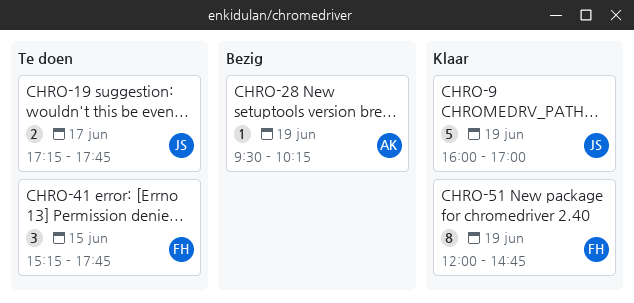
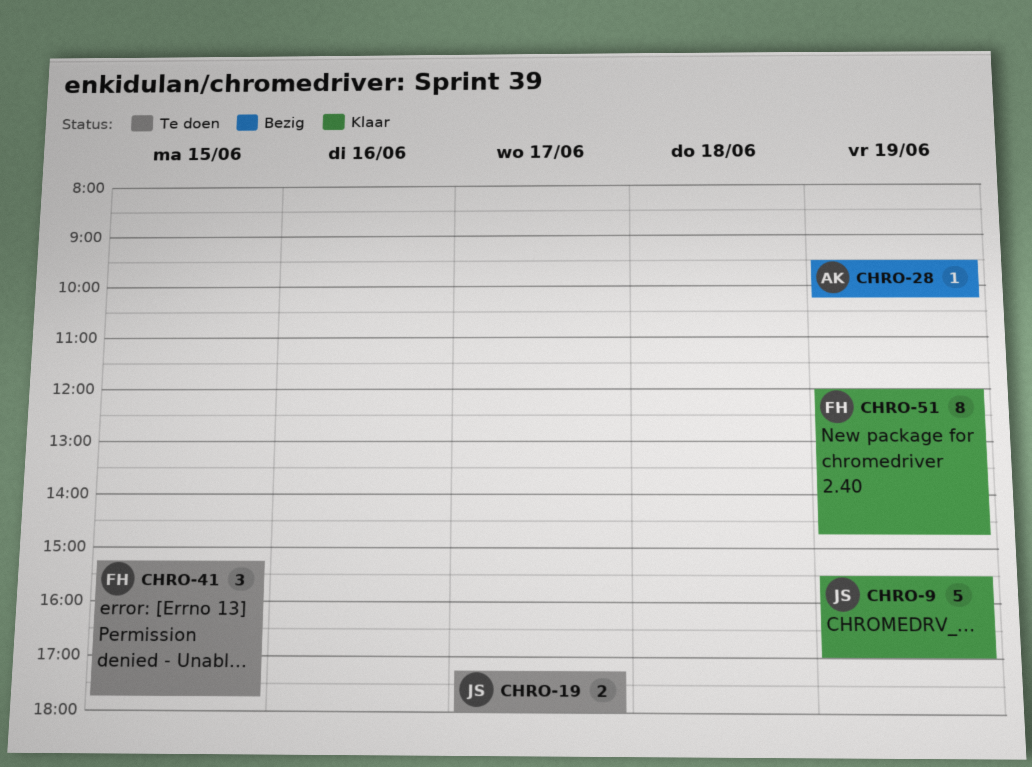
CHRO-9, begins: 16:00 -> 15:30
CHRO-19, ends: 17:45 -> 18:00

